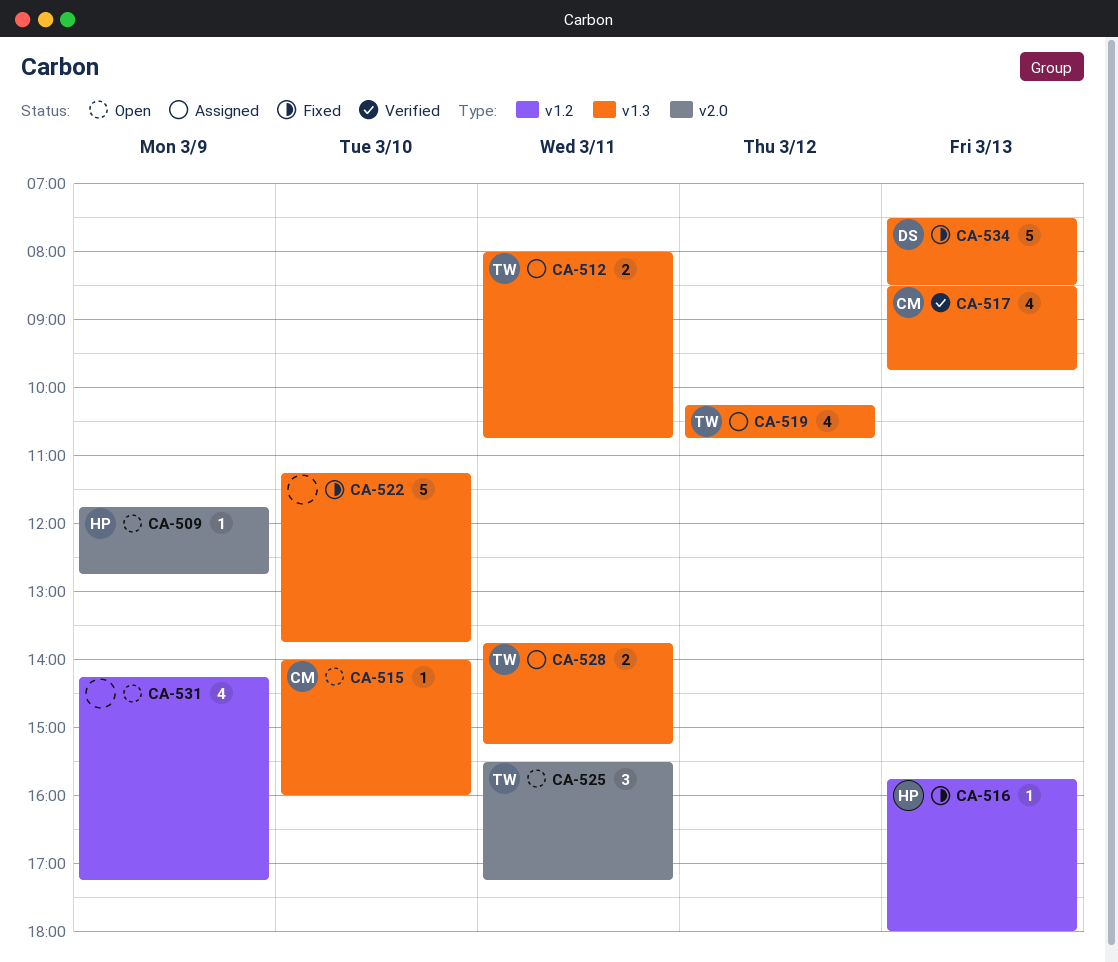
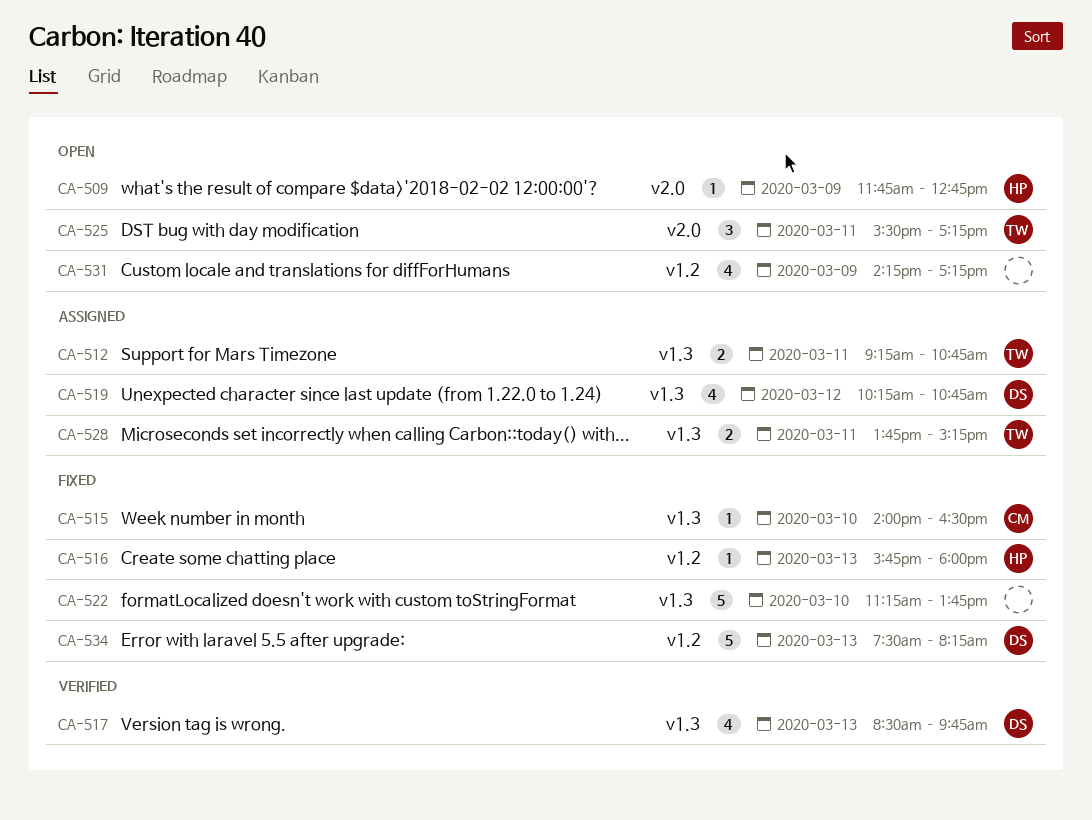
CA-512, begins: 08:00 -> 09:15
CA-515, status: Open -> Fixed
CA-515, ends: 16:00 -> 16:30
CA-517, owner: CM -> DS
CA-519, owner: TW -> DS
CA-534, label: v1.3 -> v1.2
CA-534, ends: 08:30 -> 08:15

